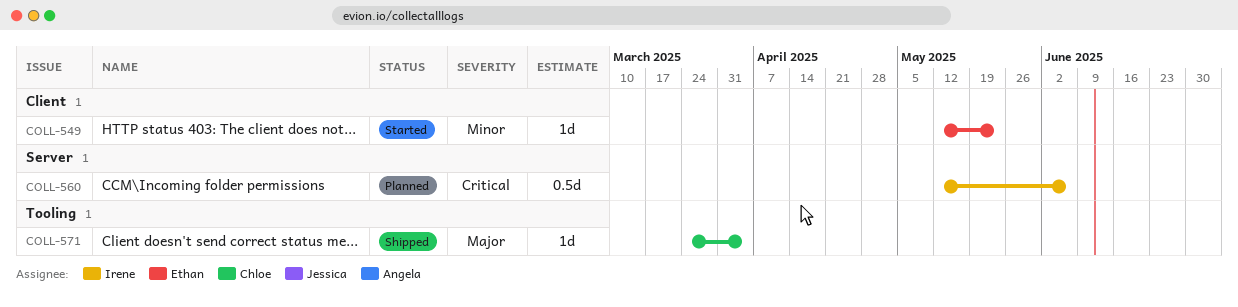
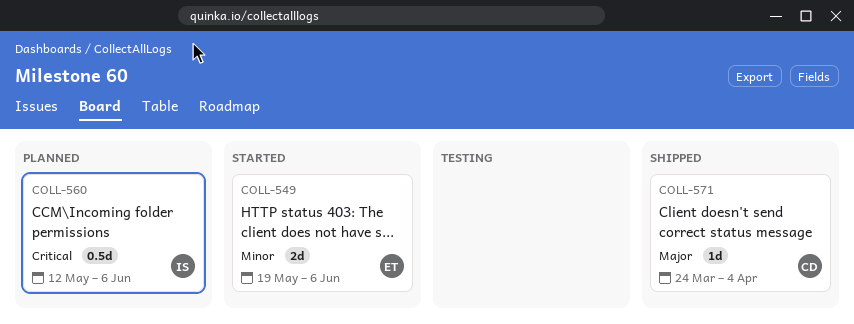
COLL-549, estimate: 1d -> 2d
COLL-549, start: May 12 -> May 19
COLL-549, due: May 23 -> Jun 6

